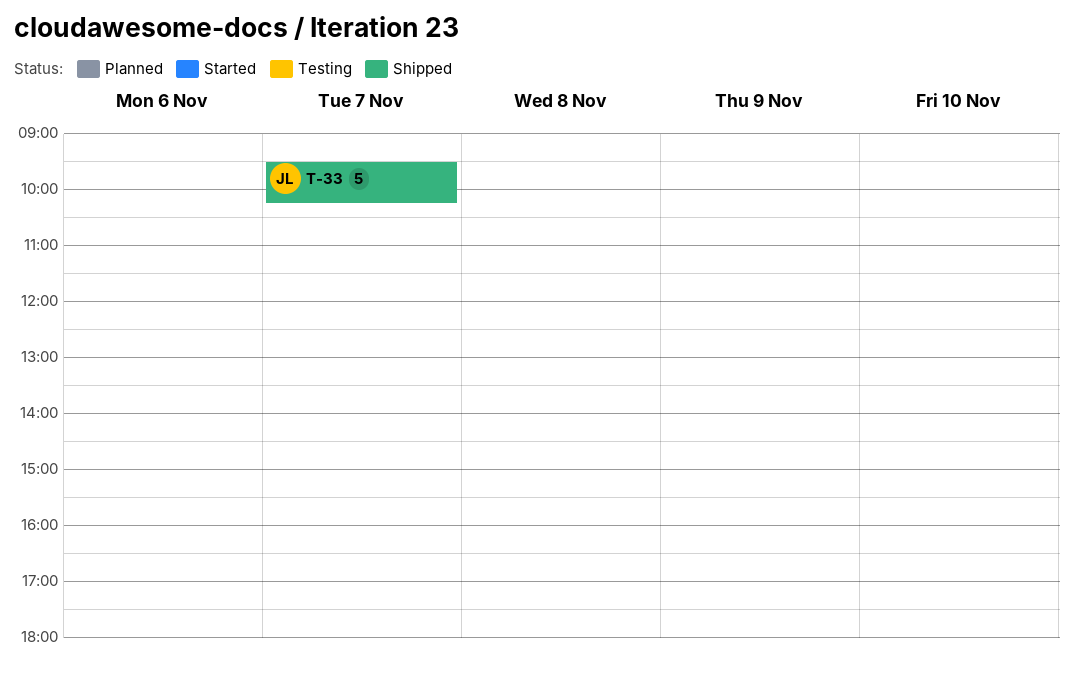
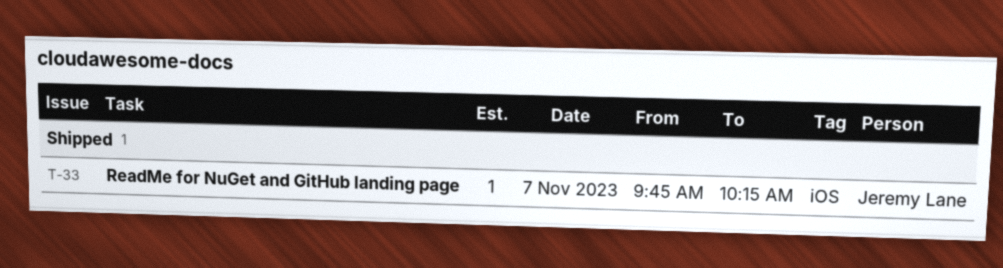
T-33, estimate: 5 -> 1
T-33, begins: 09:30 -> 09:45

